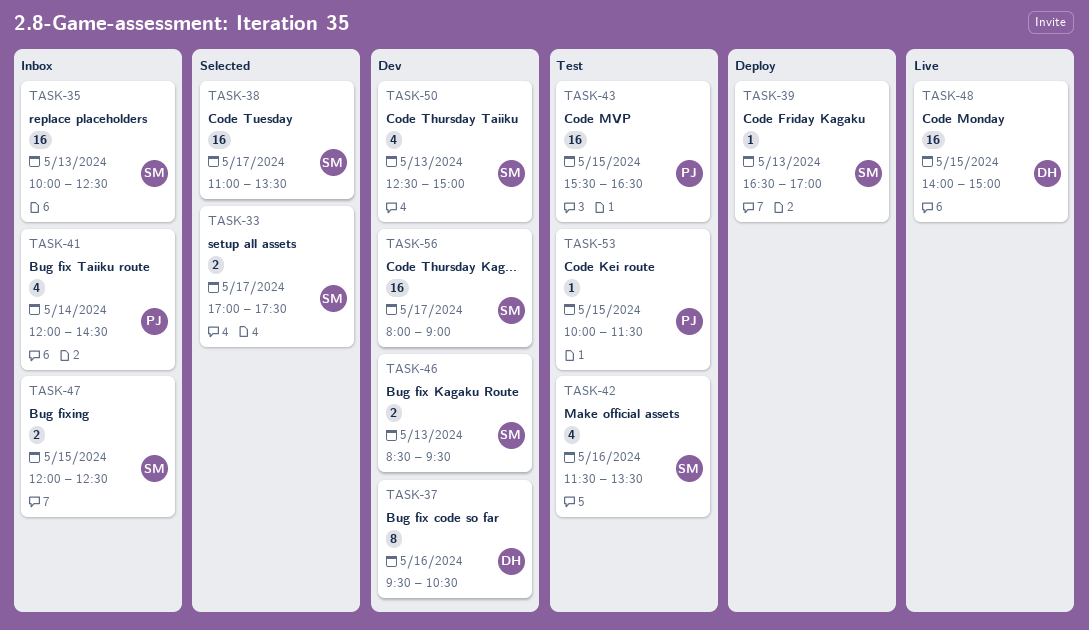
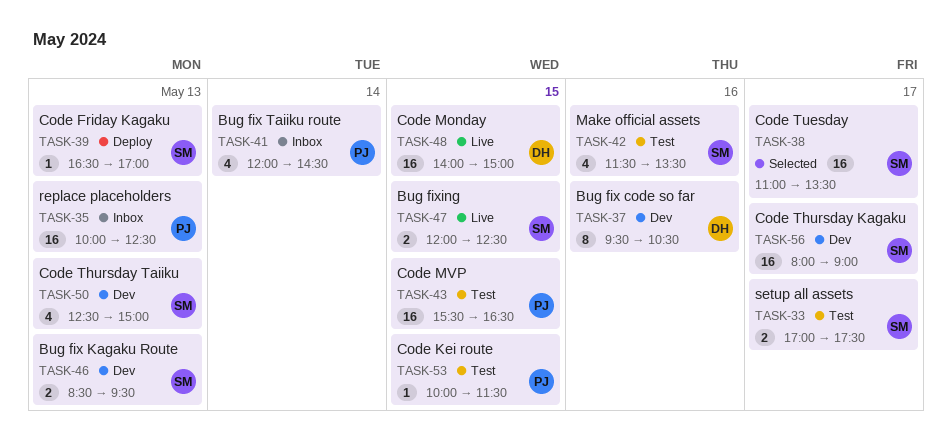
TASK-33, status: Selected -> Test
TASK-35, owner: SM -> PJ
TASK-47, status: Inbox -> Live

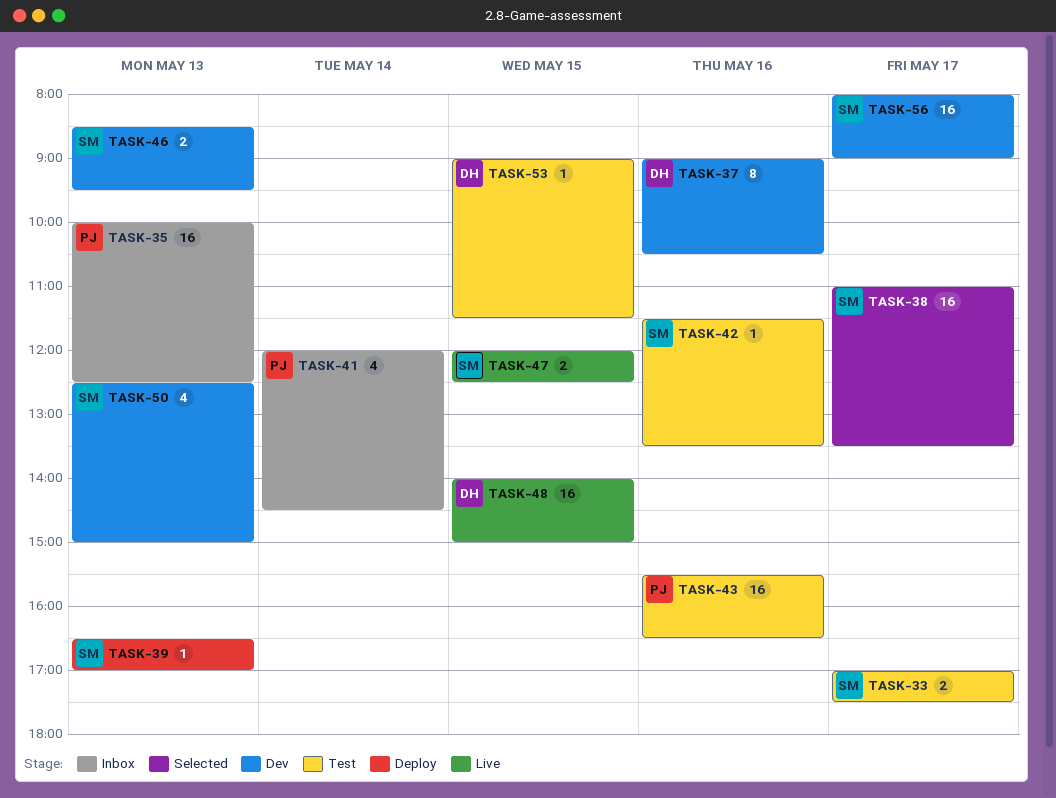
TASK-37, begins: 09:30 -> 09:00
TASK-42, estimate: 4 -> 1
TASK-43, day: May 15 -> May 16
TASK-53, owner: PJ -> DH
TASK-53, begins: 10:00 -> 09:00

